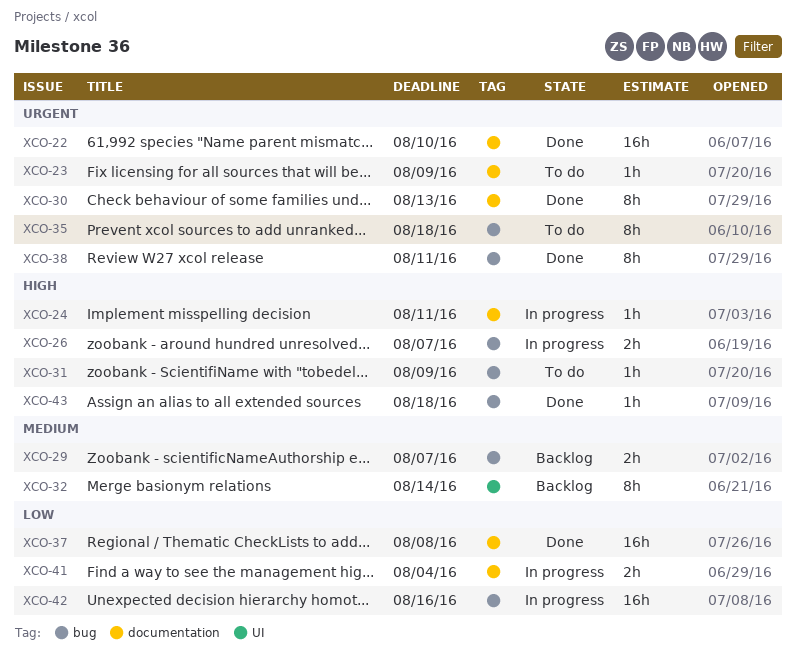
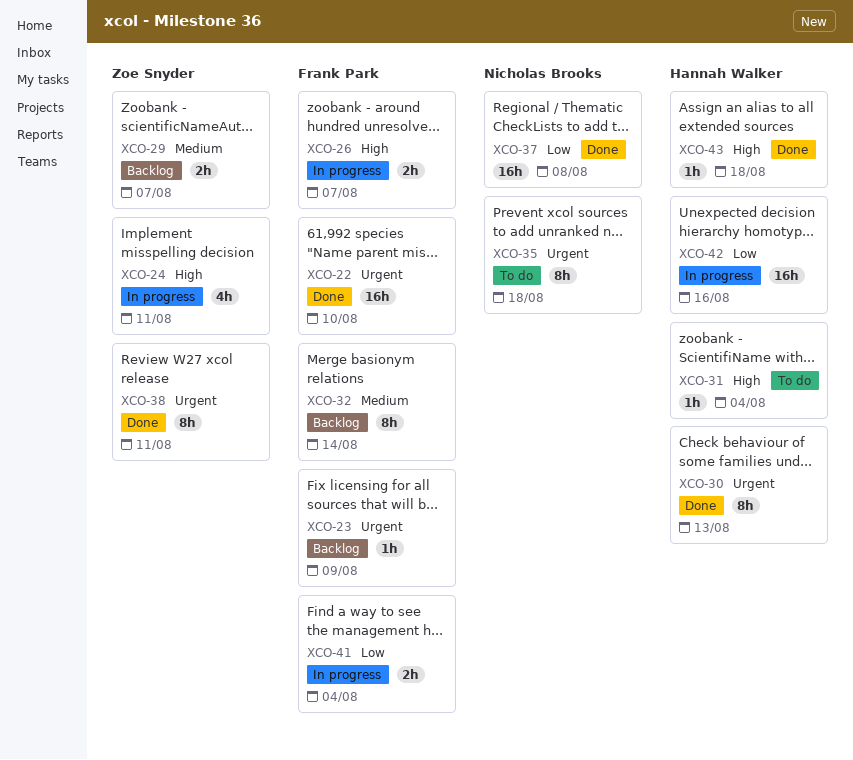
XCO-23, status: To do -> Backlog
XCO-24, estimate: 1h -> 4h
XCO-31, due: Aug 9 -> Aug 4

